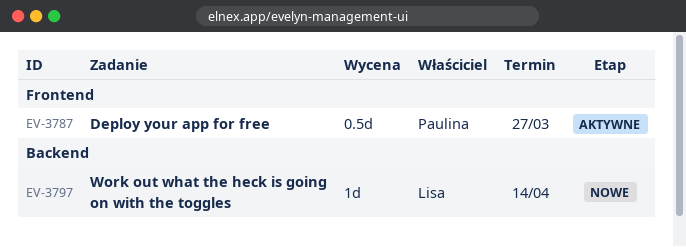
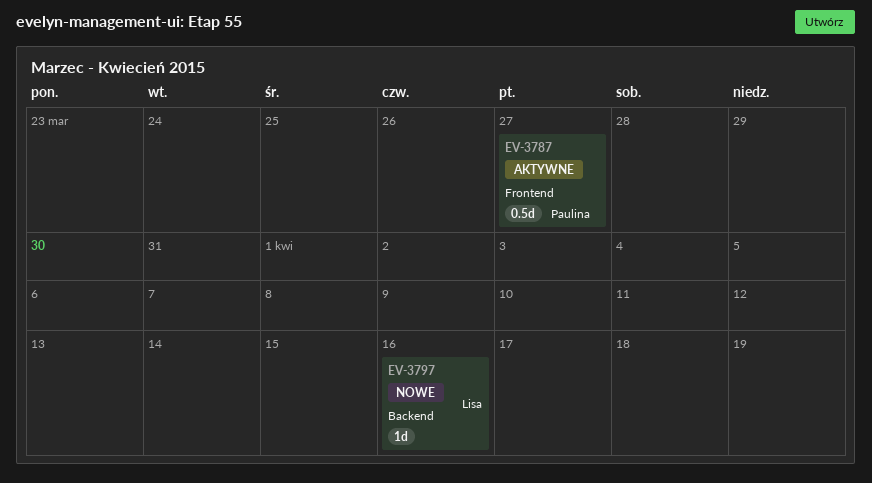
EV-3797, due: Apr 14 -> Apr 16

